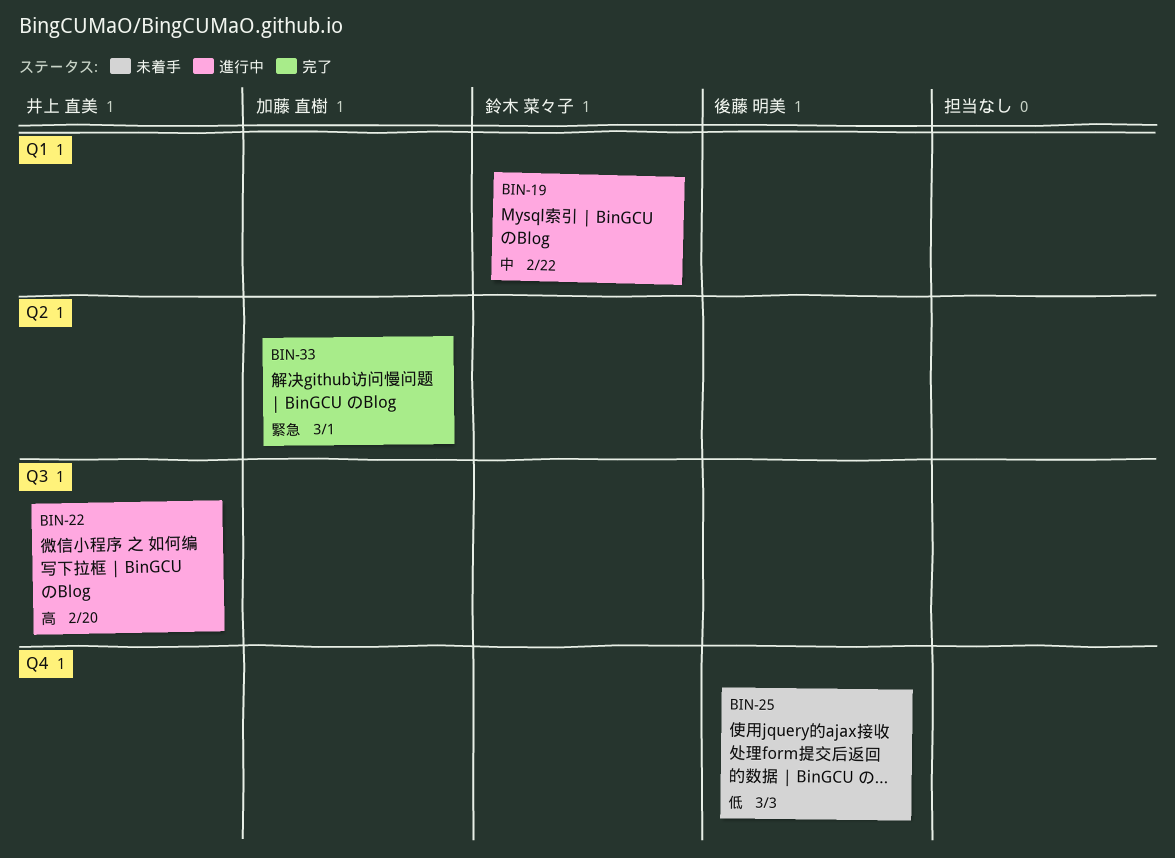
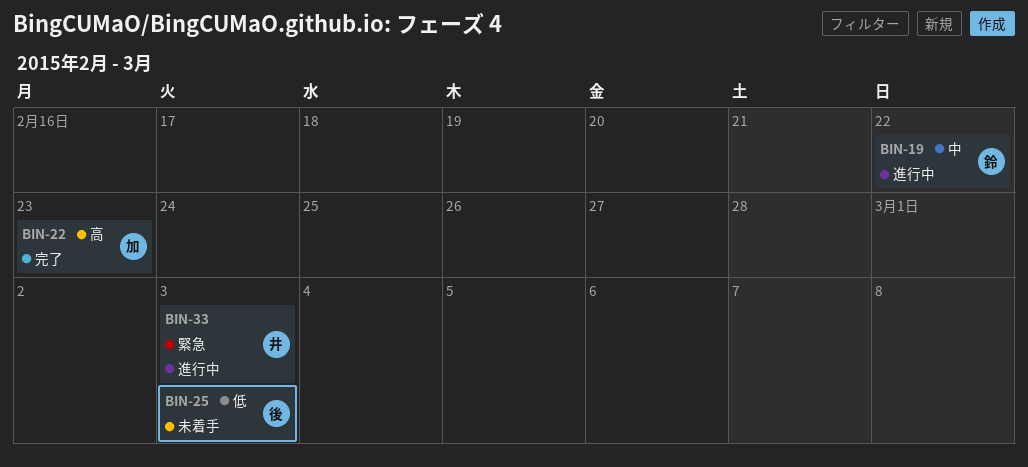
BIN-22, status: 進行中 -> 完了
BIN-22, owner: 井上 直美 -> 加藤 直樹
BIN-22, due: Feb 20 -> Feb 23
BIN-33, status: 完了 -> 進行中
BIN-33, owner: 加藤 直樹 -> 井上 直美
BIN-33, due: Mar 1 -> Mar 3

